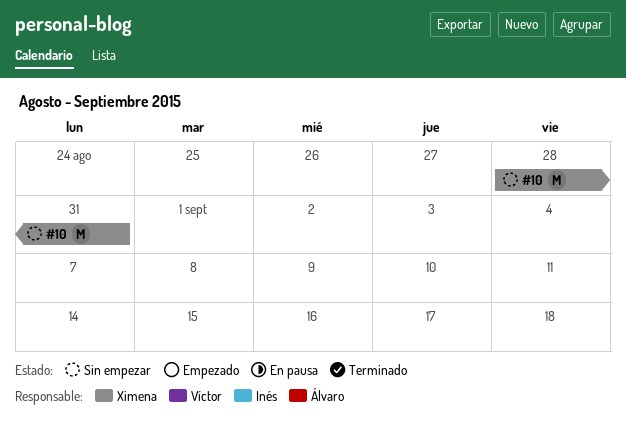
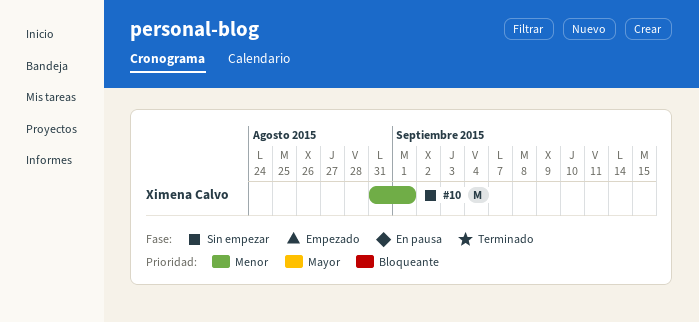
#10, start: Aug 28 -> Aug 31
#10, due: Aug 31 -> Sep 1

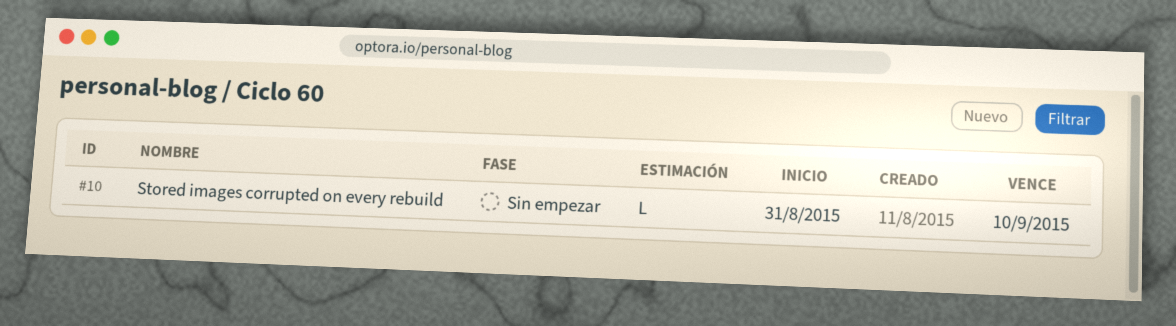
#10, estimate: M -> L
#10, due: Sep 1 -> Sep 10

